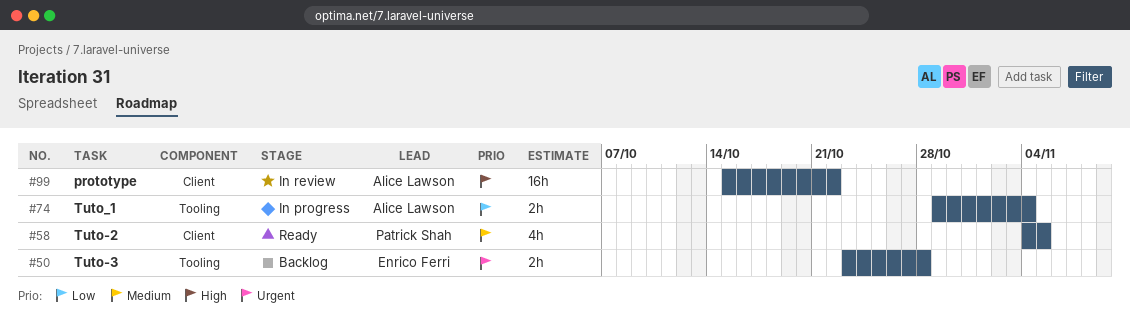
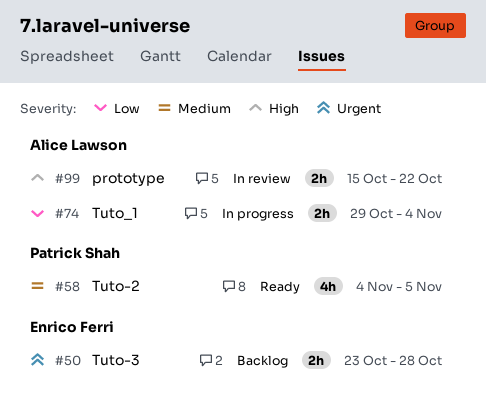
#99, estimate: 16h -> 2h

